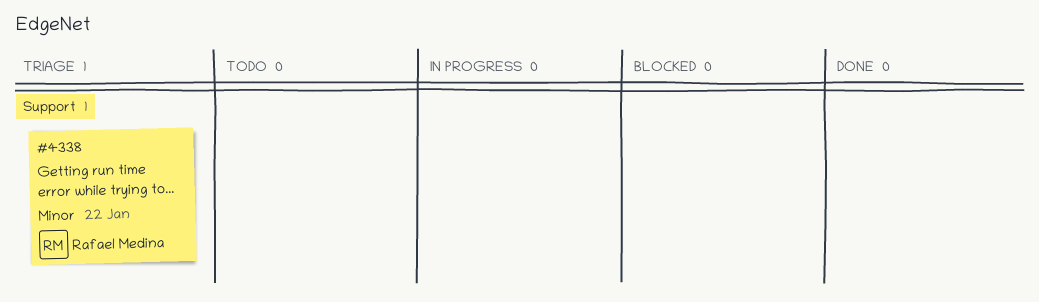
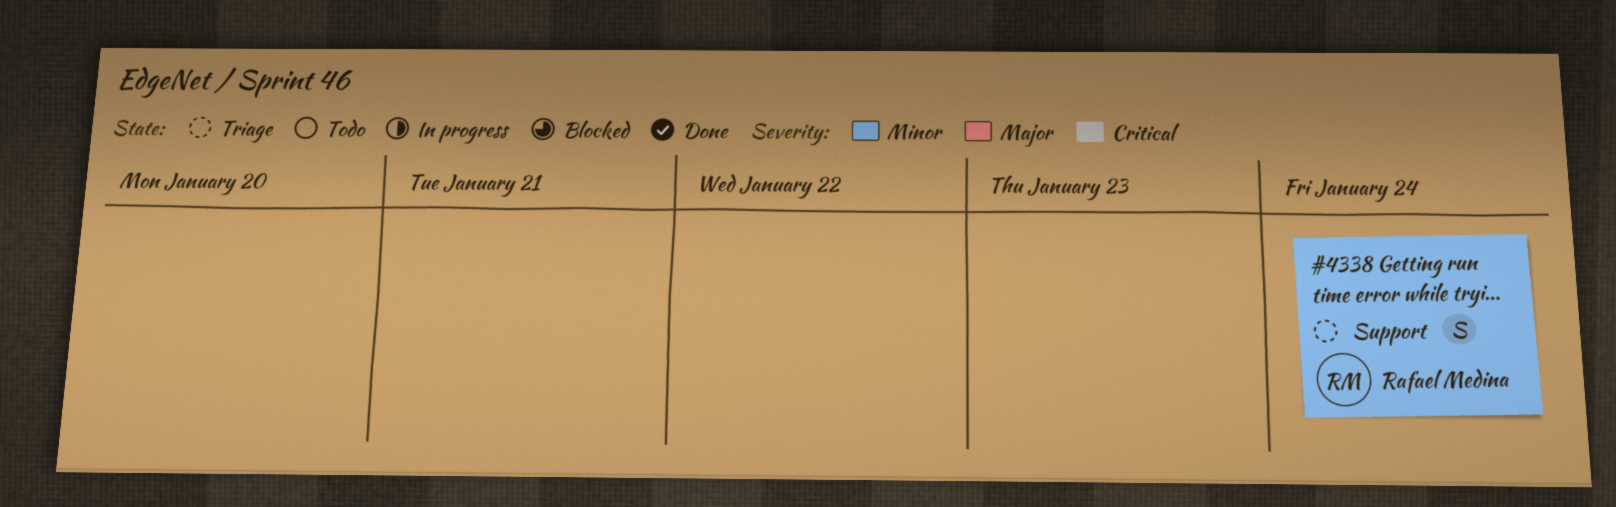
#4338, due: Jan 22 -> Jan 24

